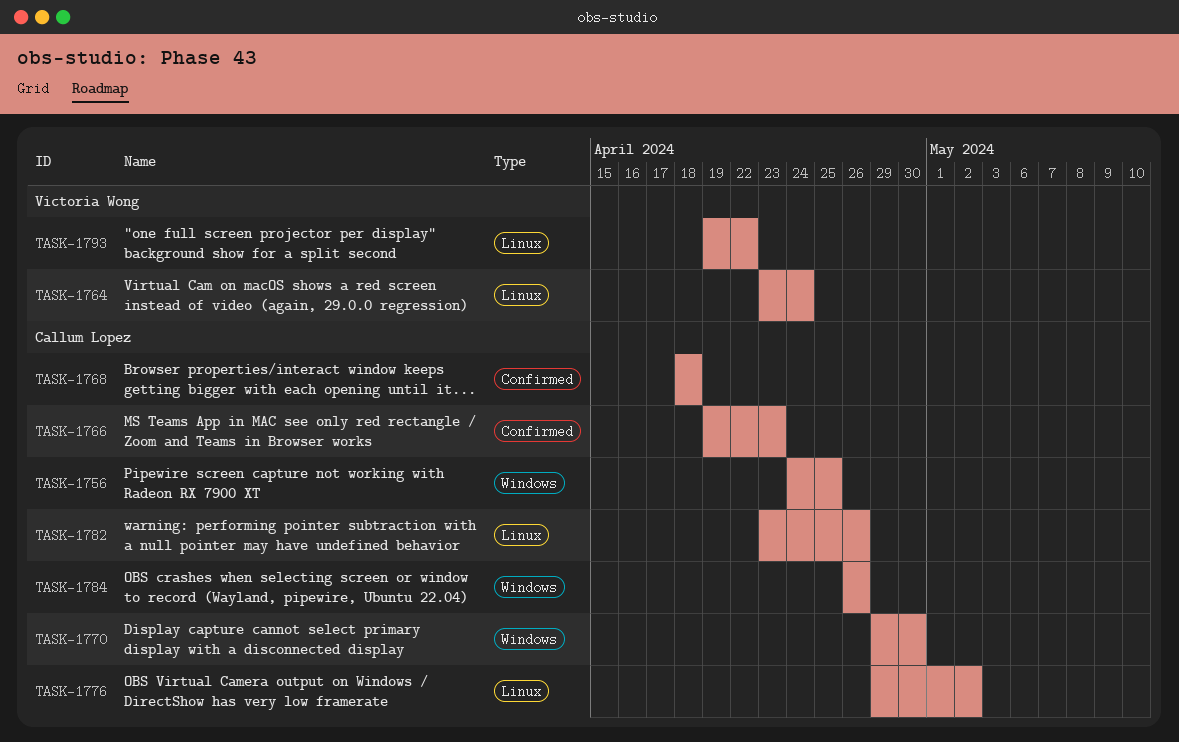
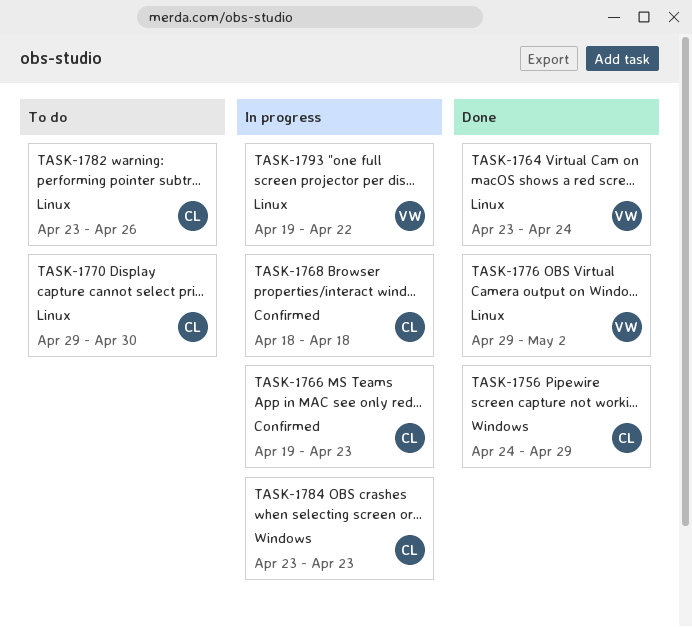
TASK-1756, due: Apr 25 -> Apr 29
TASK-1770, label: Windows -> Linux
TASK-1776, owner: Callum Lopez -> Victoria Wong
TASK-1784, start: Apr 26 -> Apr 23
TASK-1784, due: Apr 26 -> Apr 23

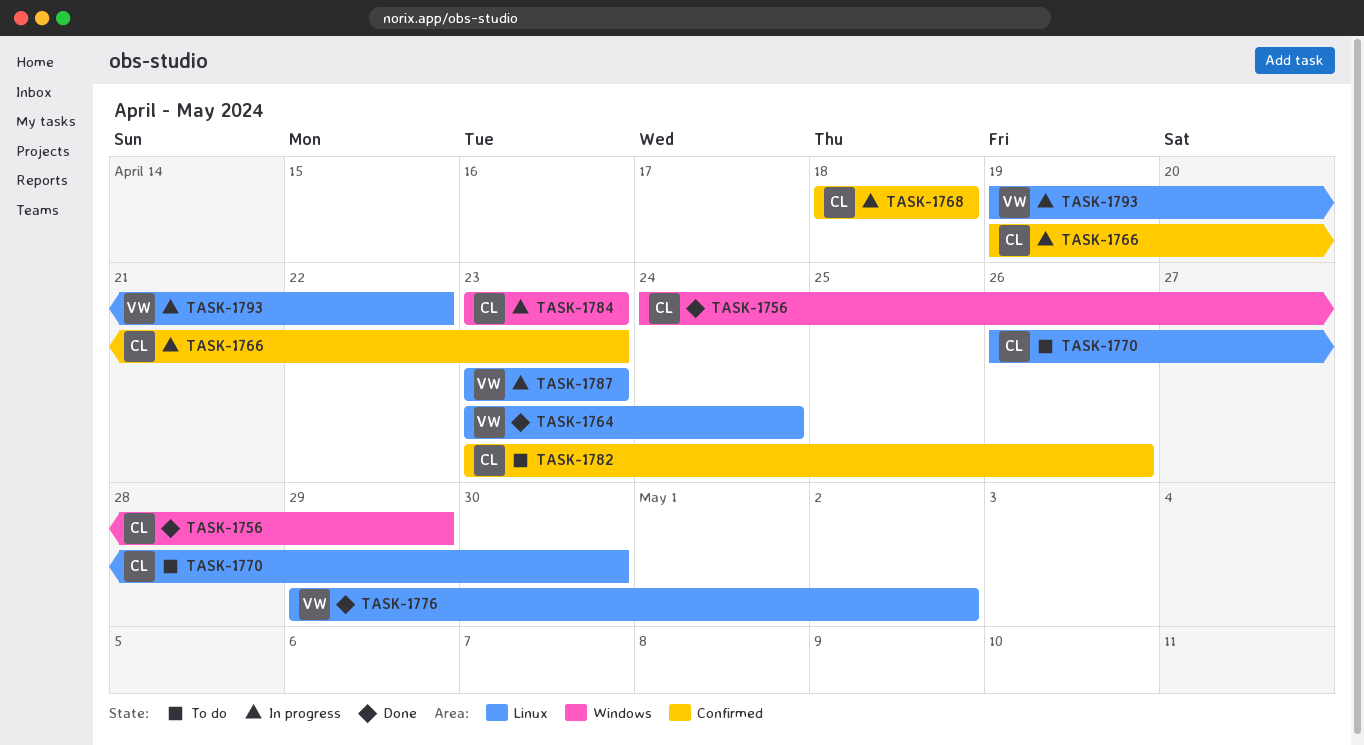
TASK-1770, start: Apr 29 -> Apr 26
TASK-1782, label: Linux -> Confirmed
TASK-1787: none -> present

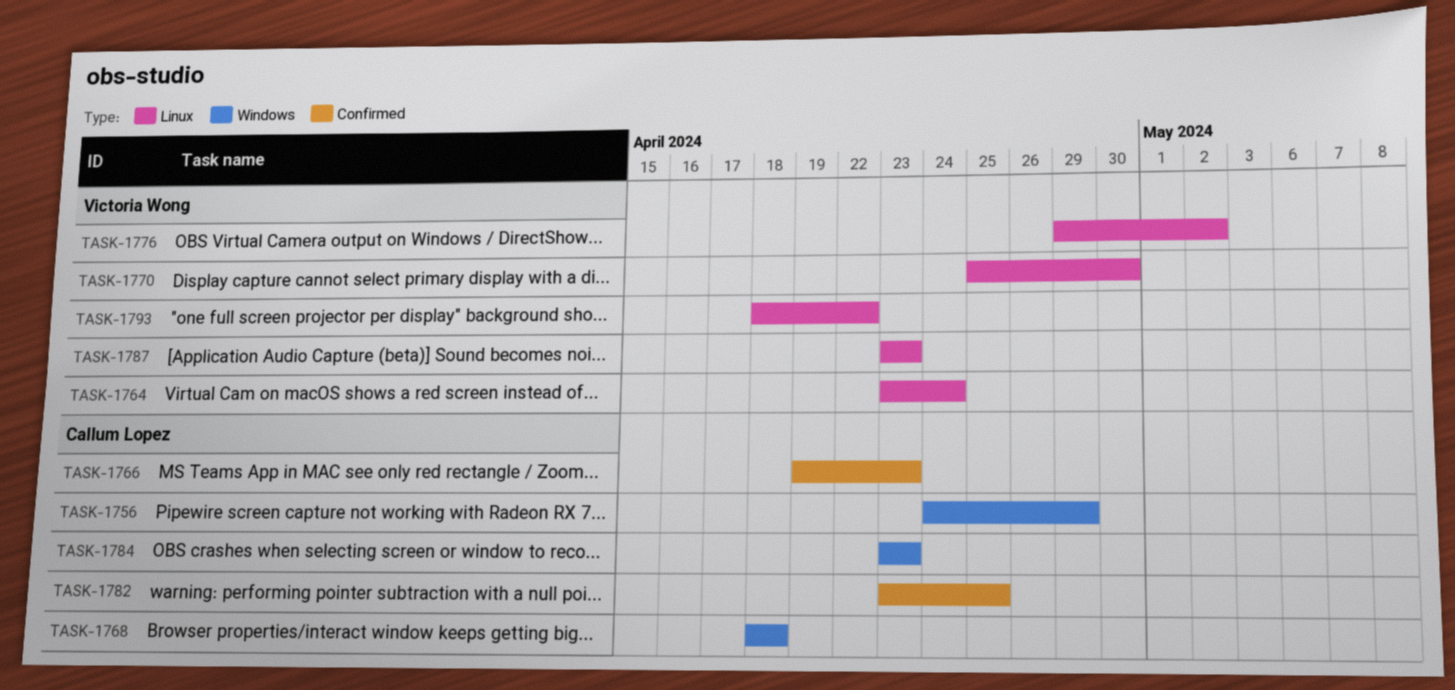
TASK-1768, label: Confirmed -> Windows
TASK-1770, owner: Callum Lopez -> Victoria Wong
TASK-1770, start: Apr 26 -> Apr 25
TASK-1782, due: Apr 26 -> Apr 25
TASK-1793, start: Apr 19 -> Apr 18

